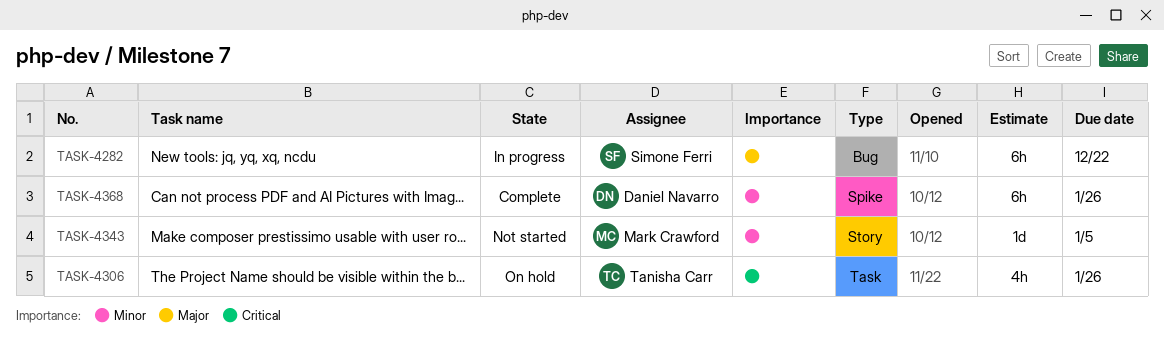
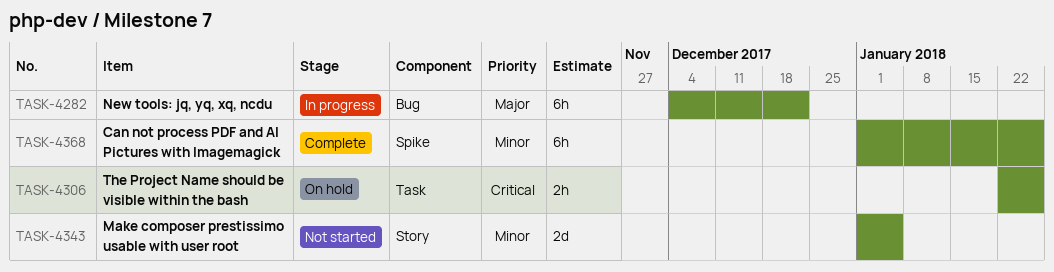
TASK-4306, estimate: 4h -> 2h
TASK-4343, estimate: 1d -> 2d

